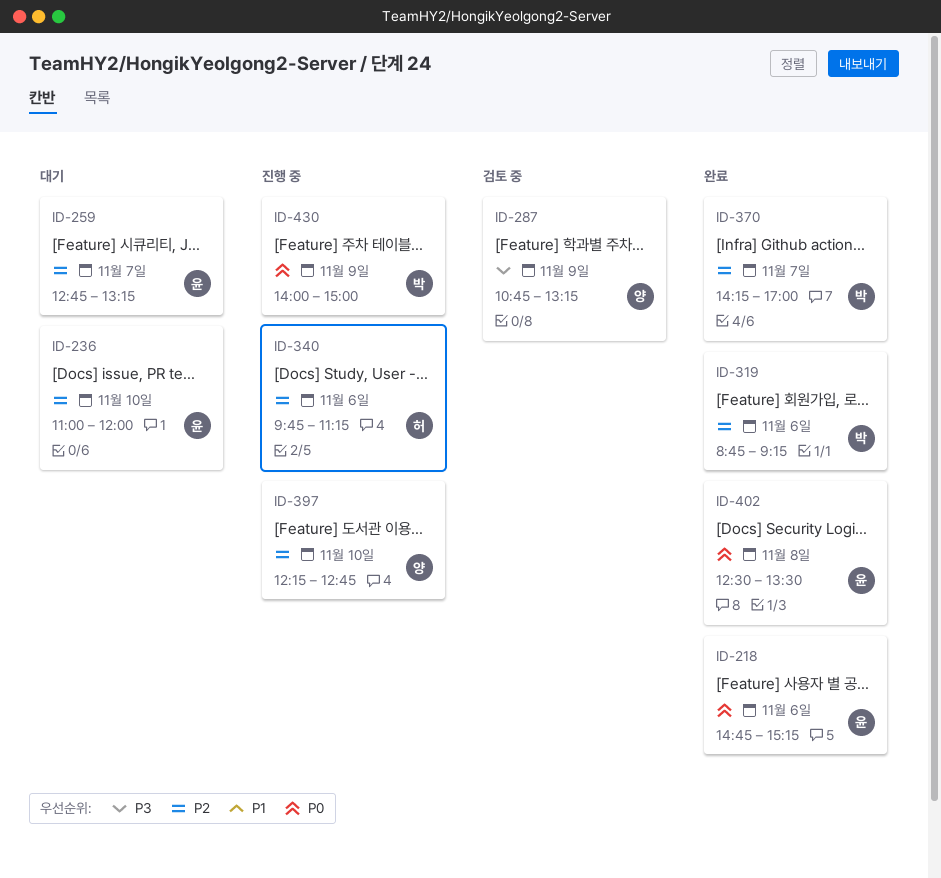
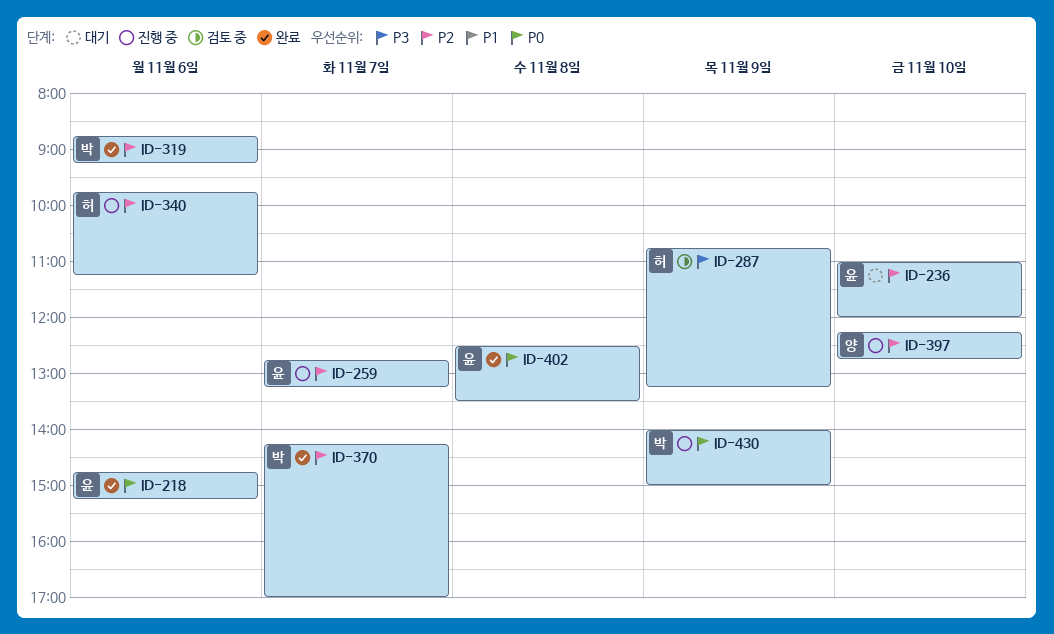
ID-259, status: 대기 -> 진행 중
ID-287, owner: 양 -> 허

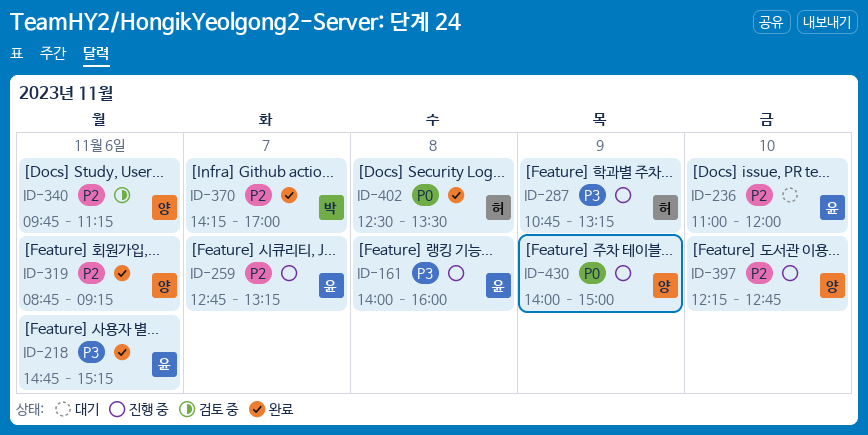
ID-161: none -> present
ID-218, priority: P0 -> P3
ID-287, status: 검토 중 -> 진행 중
ID-319, owner: 박 -> 양
ID-340, status: 진행 중 -> 검토 중
ID-340, owner: 허 -> 양
ID-402, owner: 윤 -> 허
ID-430, owner: 박 -> 양

